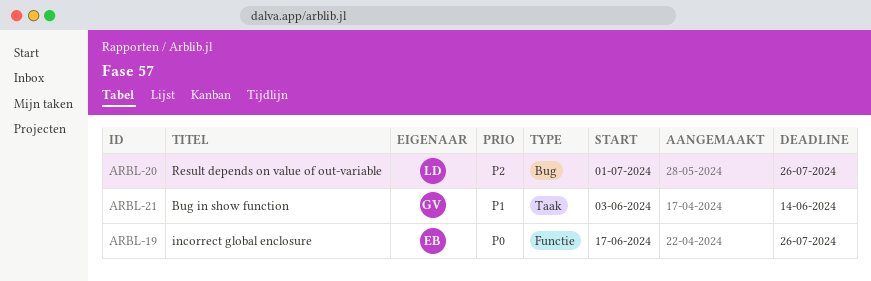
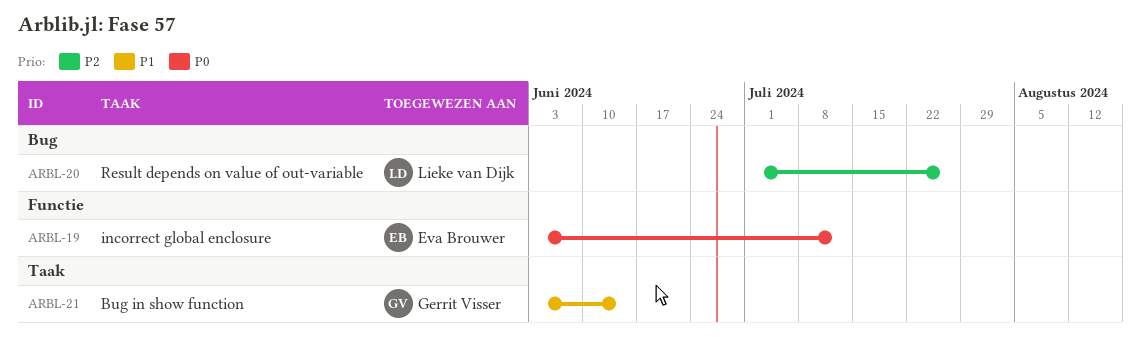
ARBL-19, start: Jun 17 -> Jun 3
ARBL-19, due: Jul 26 -> Jul 12

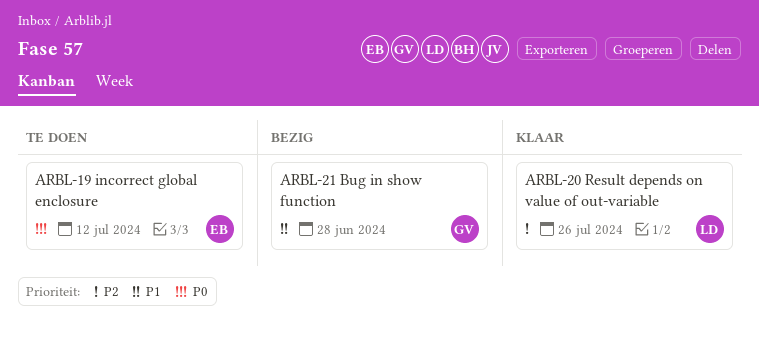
ARBL-21, due: Jun 14 -> Jun 28

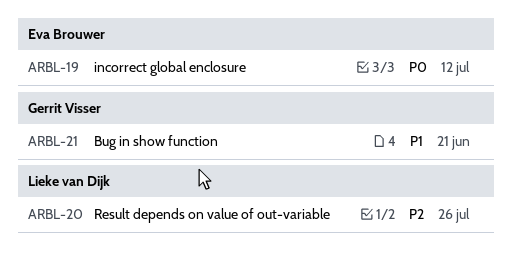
ARBL-21, due: Jun 28 -> Jun 21

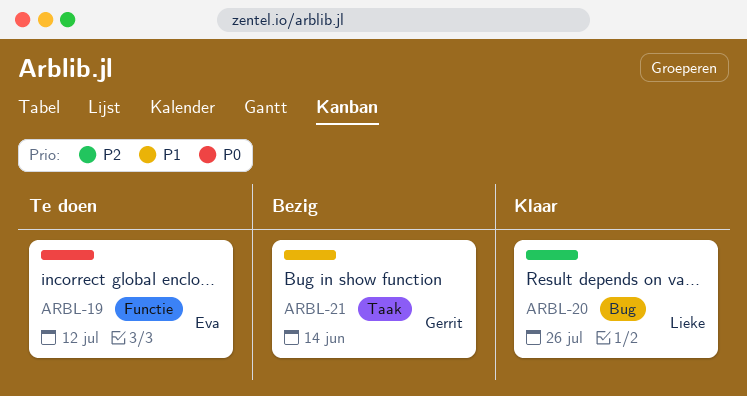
ARBL-21, due: Jun 21 -> Jun 14

